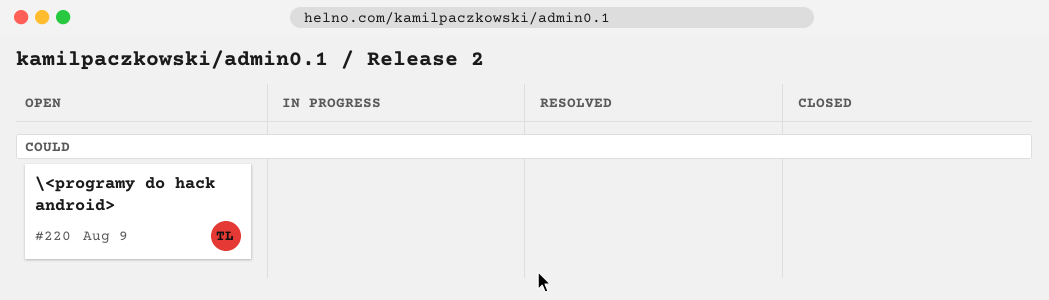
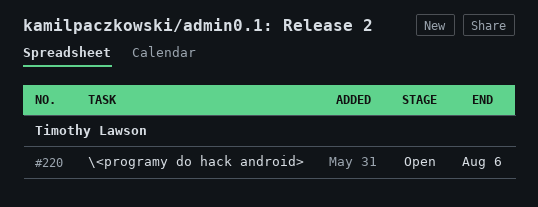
#220, due: Aug 9 -> Aug 6

